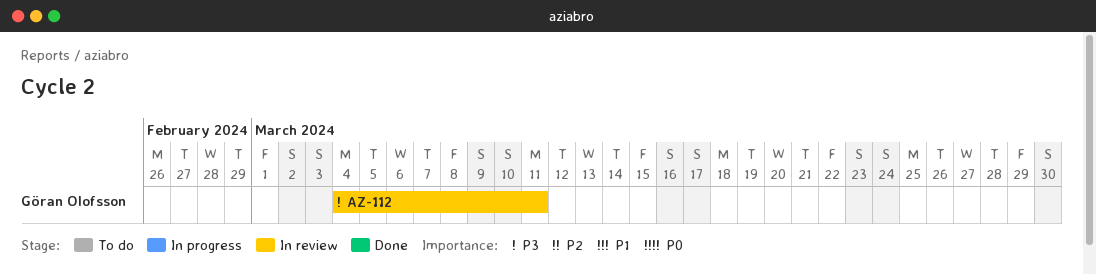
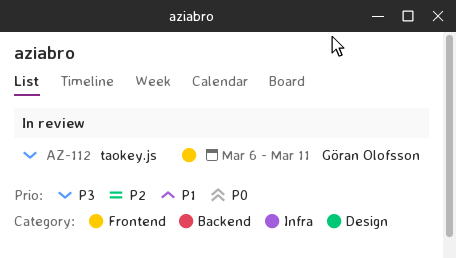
AZ-112, start: Mar 4 -> Mar 6

